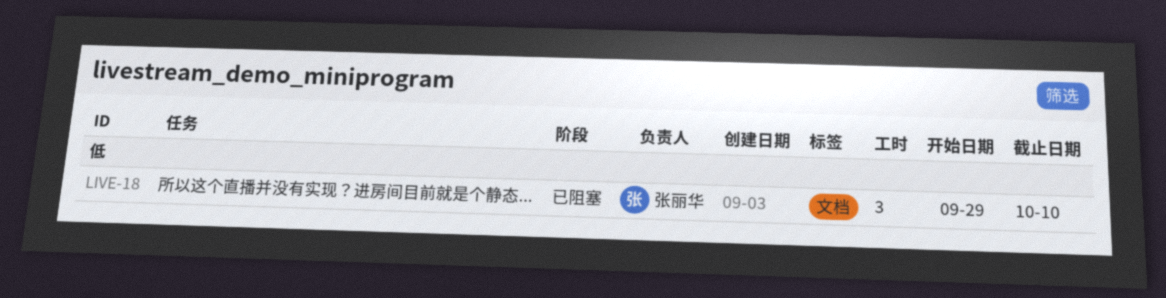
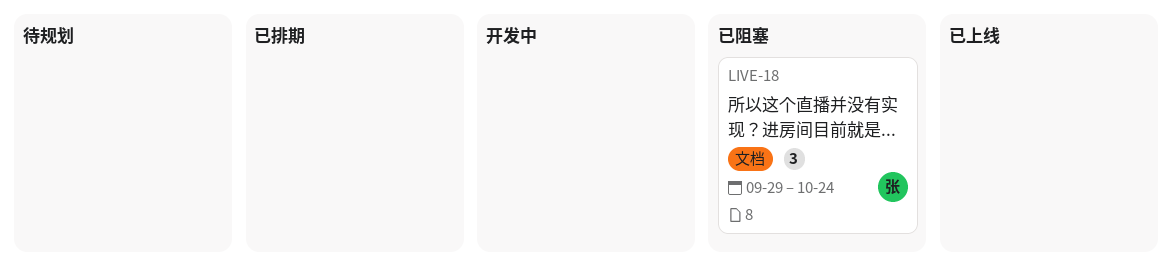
LIVE-18, due: Oct 10 -> Oct 24

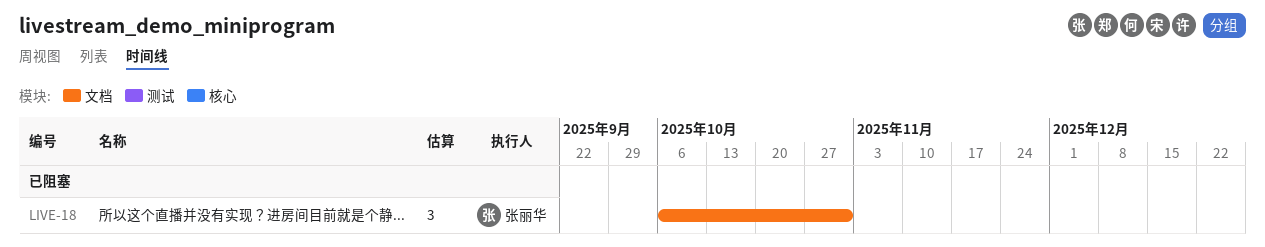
LIVE-18, start: Sep 29 -> Oct 6
LIVE-18, due: Oct 24 -> Oct 31

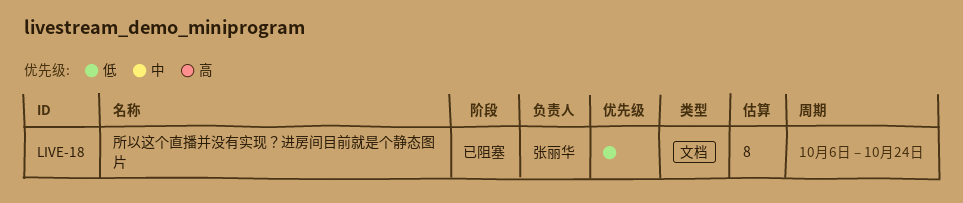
LIVE-18, estimate: 3 -> 8
LIVE-18, due: Oct 31 -> Oct 24

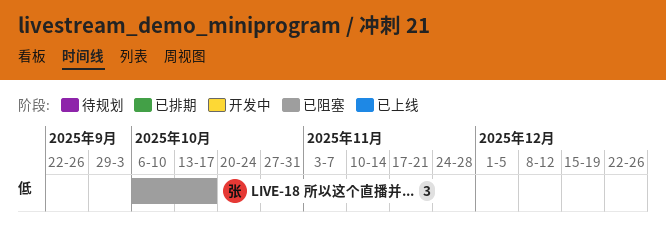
LIVE-18, estimate: 8 -> 3
LIVE-18, due: Oct 24 -> Oct 17

